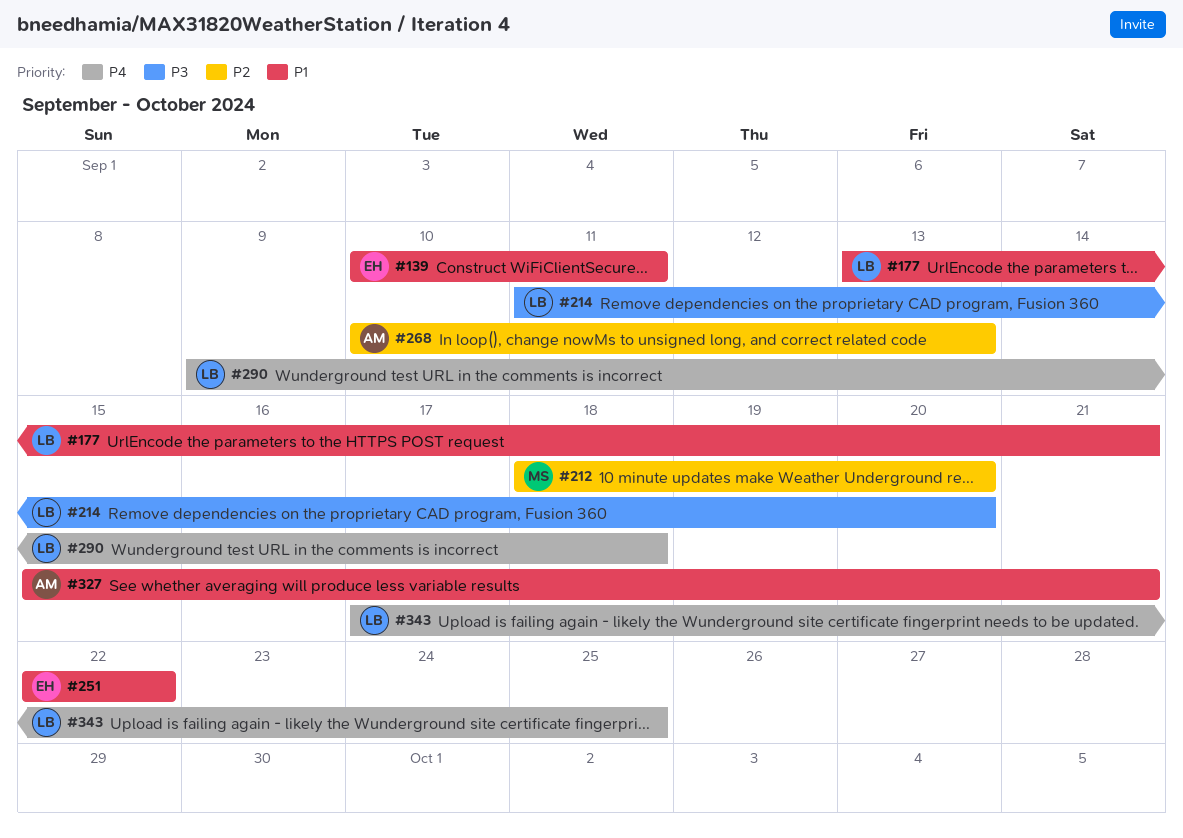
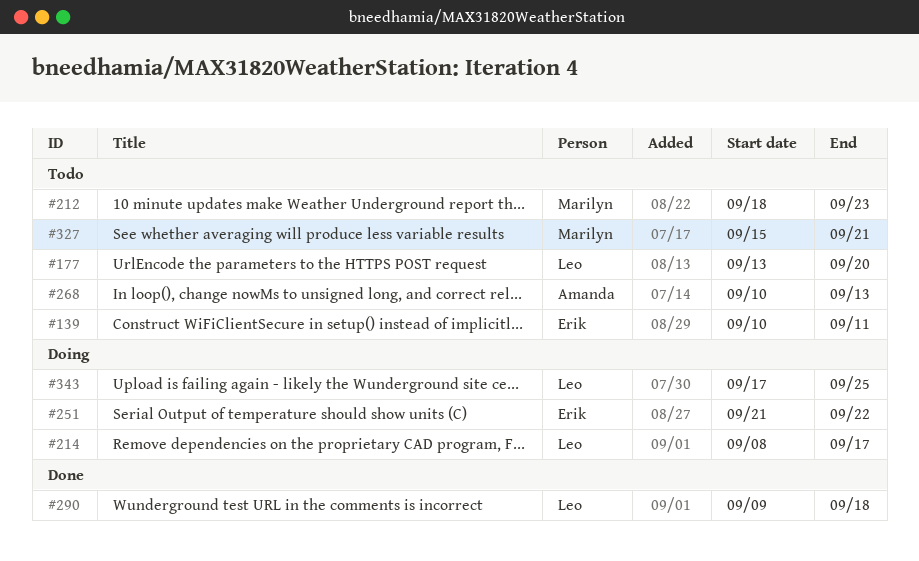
#177, due: Sep 21 -> Sep 20
#212, due: Sep 20 -> Sep 23
#214, start: Sep 11 -> Sep 8
#214, due: Sep 20 -> Sep 17
#251, start: Sep 22 -> Sep 21
#327, owner: Amanda -> Marilyn

